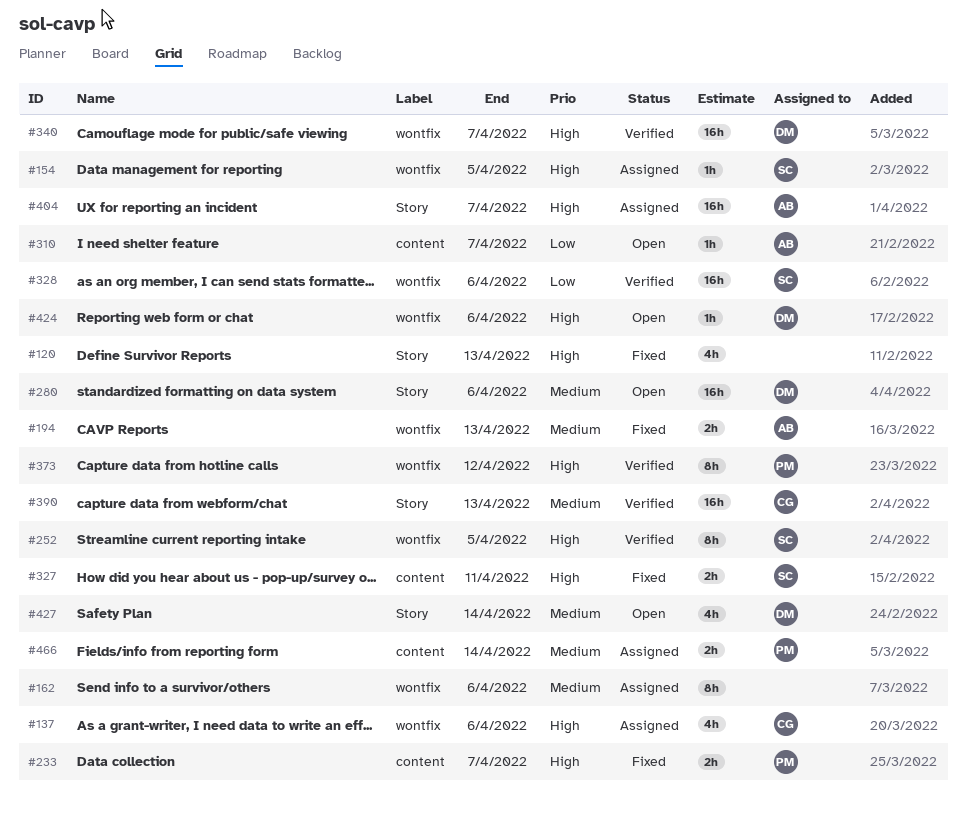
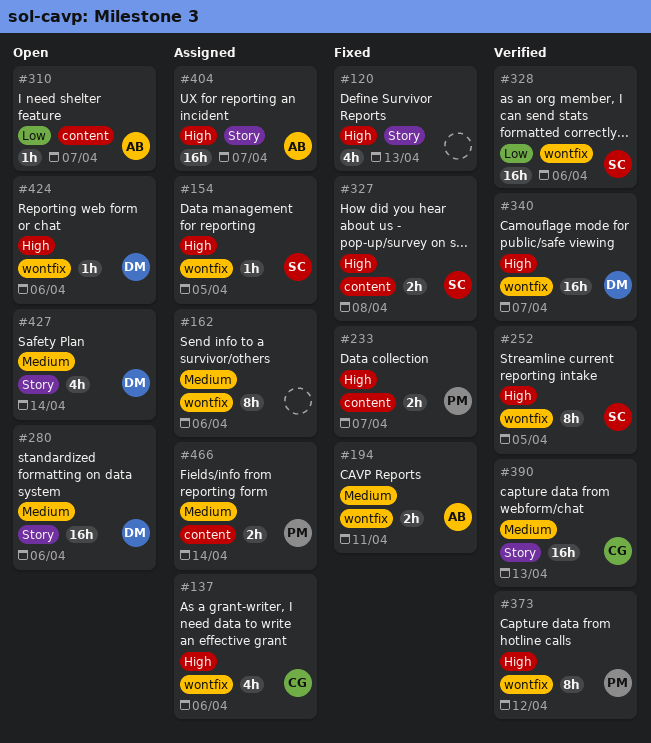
#194, due: Apr 13 -> Apr 11
#327, due: Apr 11 -> Apr 8

